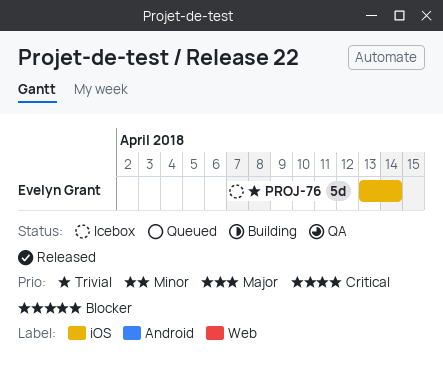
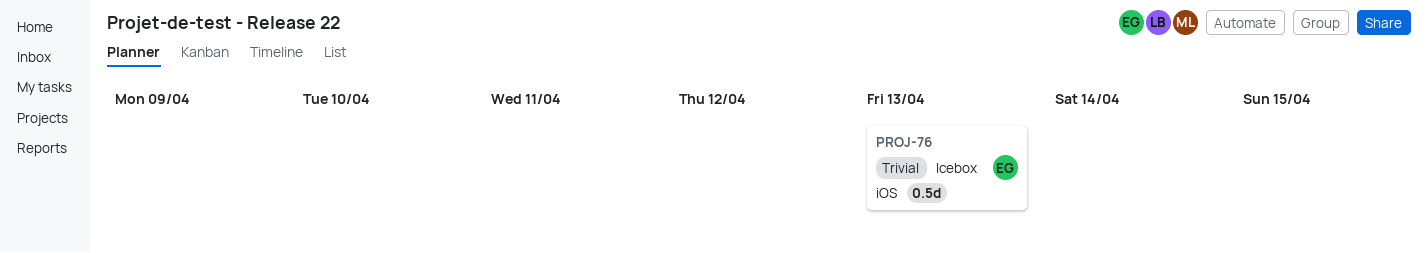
PROJ-76, estimate: 5d -> 0.5d
PROJ-76, due: Apr 14 -> Apr 13

